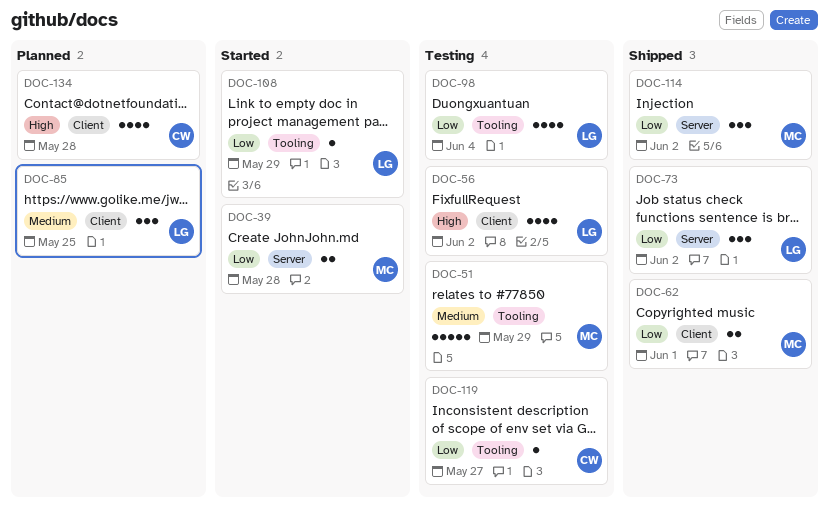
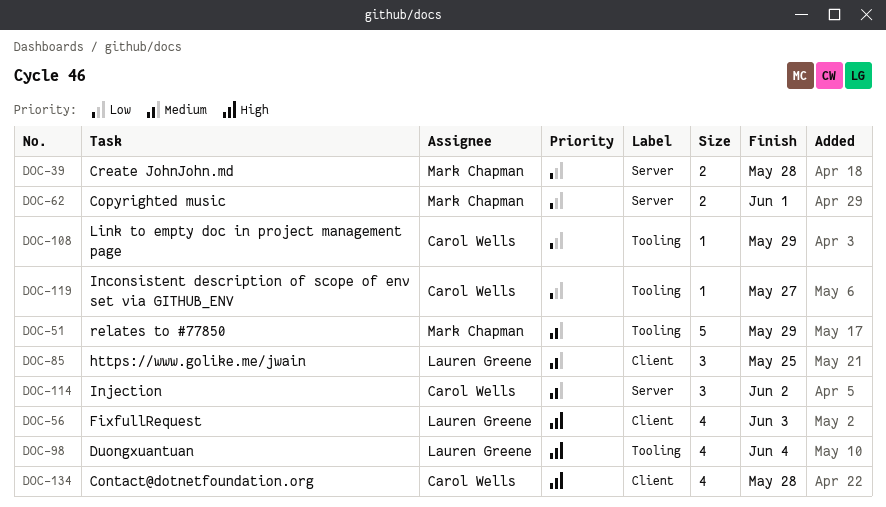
DOC-56, due: Jun 2 -> Jun 3
DOC-62, label: Client -> Server
DOC-73: present -> none
DOC-98, priority: Low -> High
DOC-108, owner: Lauren Greene -> Carol Wells
DOC-114, owner: Mark Chapman -> Carol Wells
DOC-114, priority: Low -> Medium

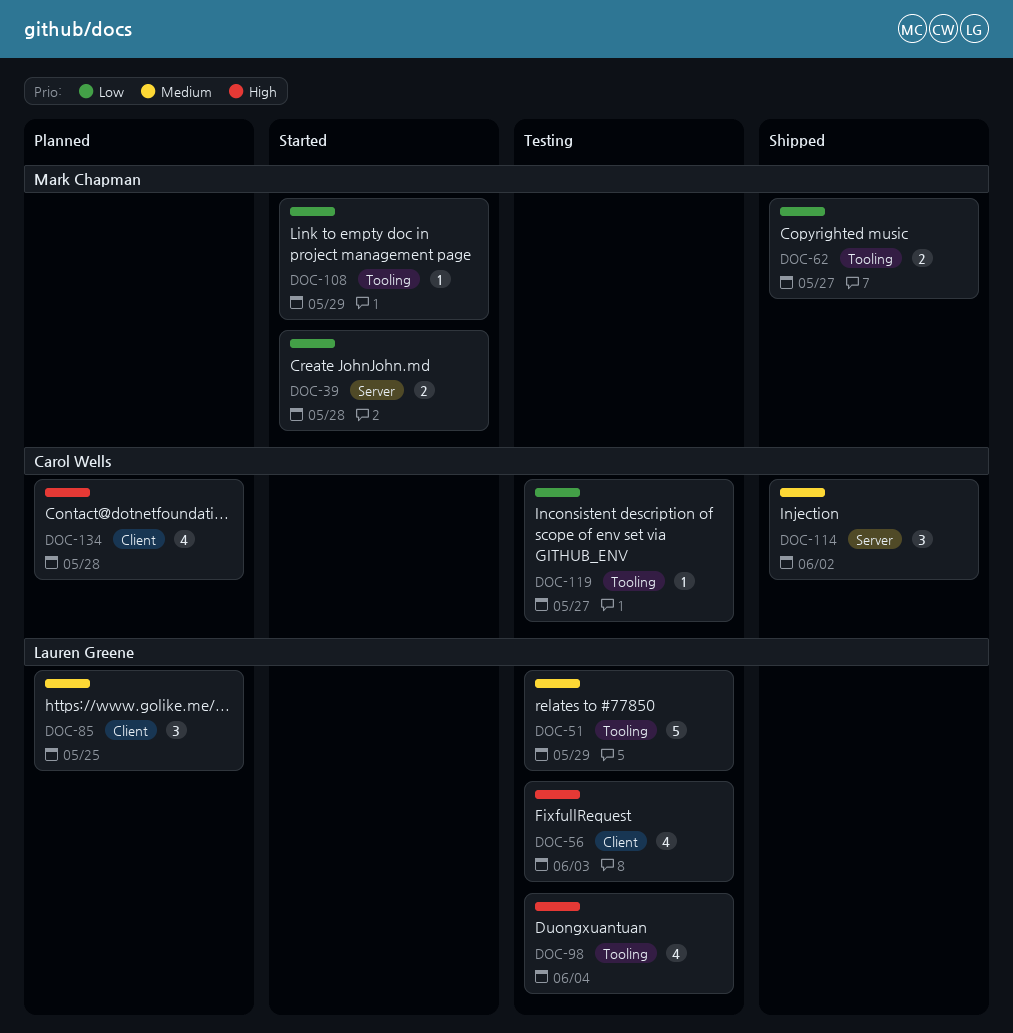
DOC-51, owner: Mark Chapman -> Lauren Greene
DOC-62, label: Server -> Tooling
DOC-62, due: Jun 1 -> May 27
DOC-108, owner: Carol Wells -> Mark Chapman

